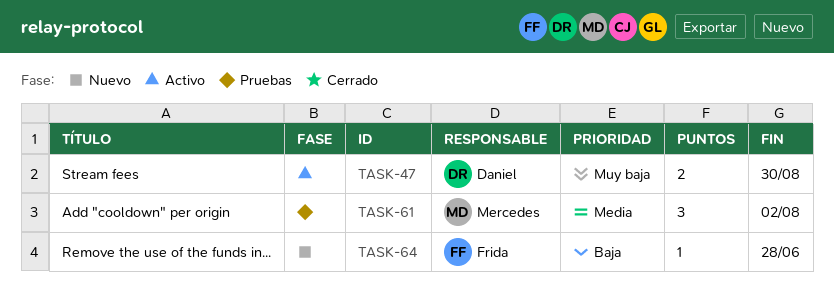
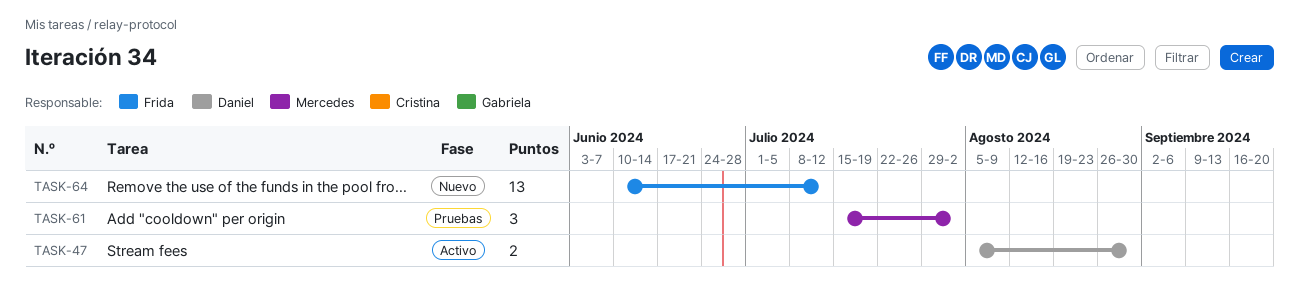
TASK-64, estimate: 1 -> 13
TASK-64, due: Jun 28 -> Jul 12

